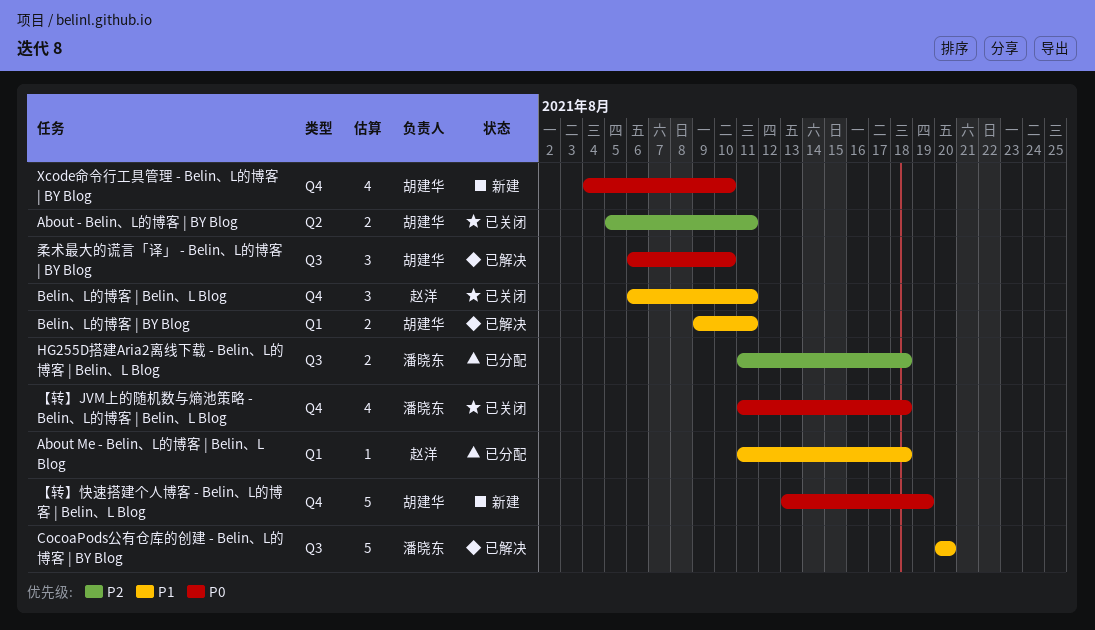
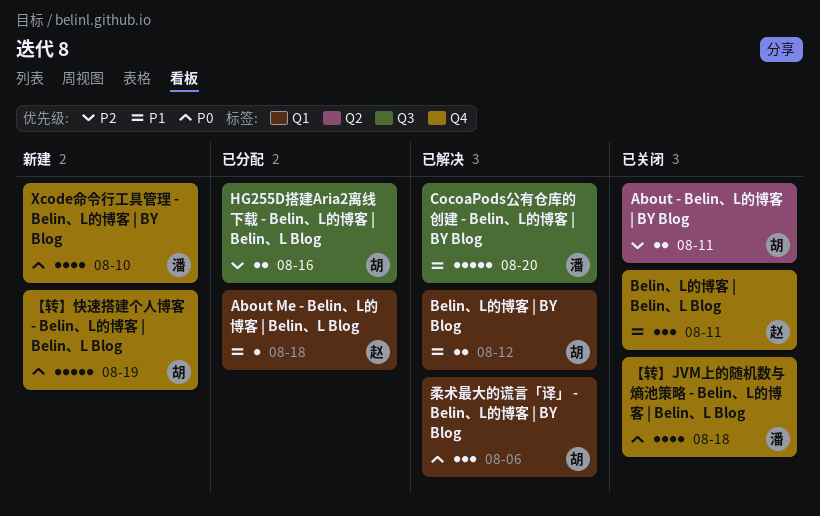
Belin、L的博客 | BY Blog, due: Aug 11 -> Aug 12
HG255D搭建Aria2离线下载 - Belin、L的博客 | Belin、L Blog, owner: 潘晓东 -> 胡建华
HG255D搭建Aria2离线下载 - Belin、L的博客 | Belin、L Blog, due: Aug 18 -> Aug 16
Xcode命令行工具管理 - Belin、L的博客 | BY Blog, owner: 胡建华 -> 潘晓东
柔术最大的谎言「译」 - Belin、L的博客 | BY Blog, label: Q3 -> Q1
柔术最大的谎言「译」 - Belin、L的博客 | BY Blog, due: Aug 10 -> Aug 6

